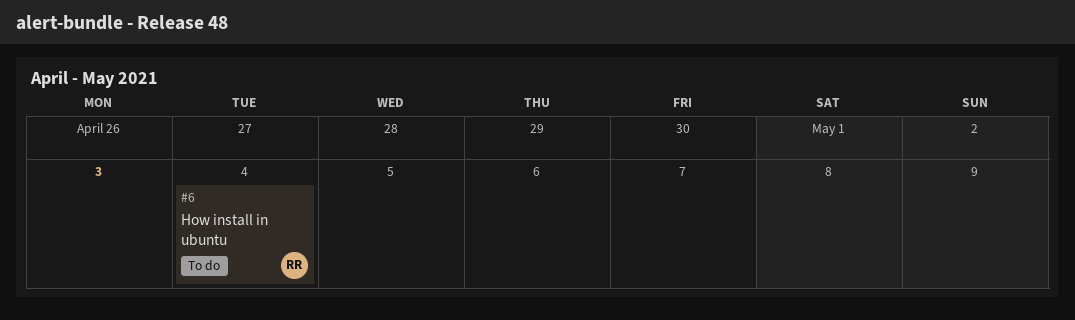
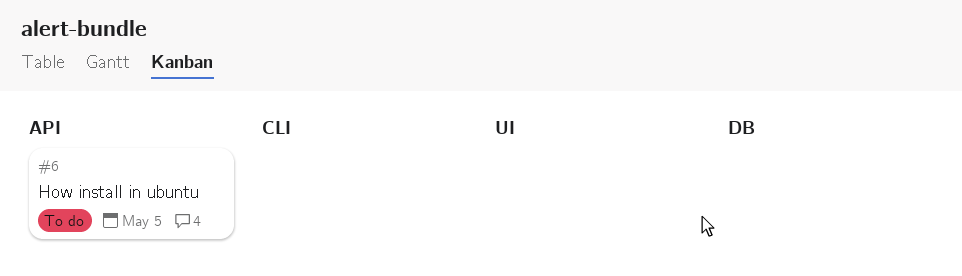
#6, due: May 4 -> May 5

